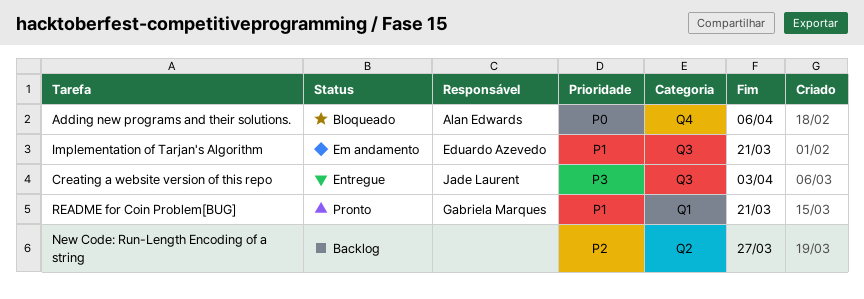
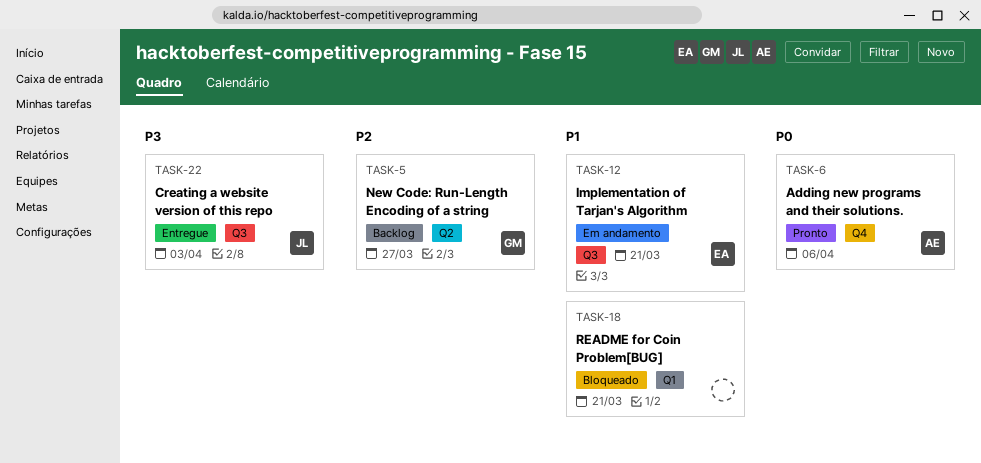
Adding new programs and their solutions., status: Bloqueado -> Pronto
New Code: Run-Length Encoding of a string, owner: none -> Gabriela Marques
README for Coin Problem[BUG], status: Pronto -> Bloqueado
README for Coin Problem[BUG], owner: Gabriela Marques -> none

